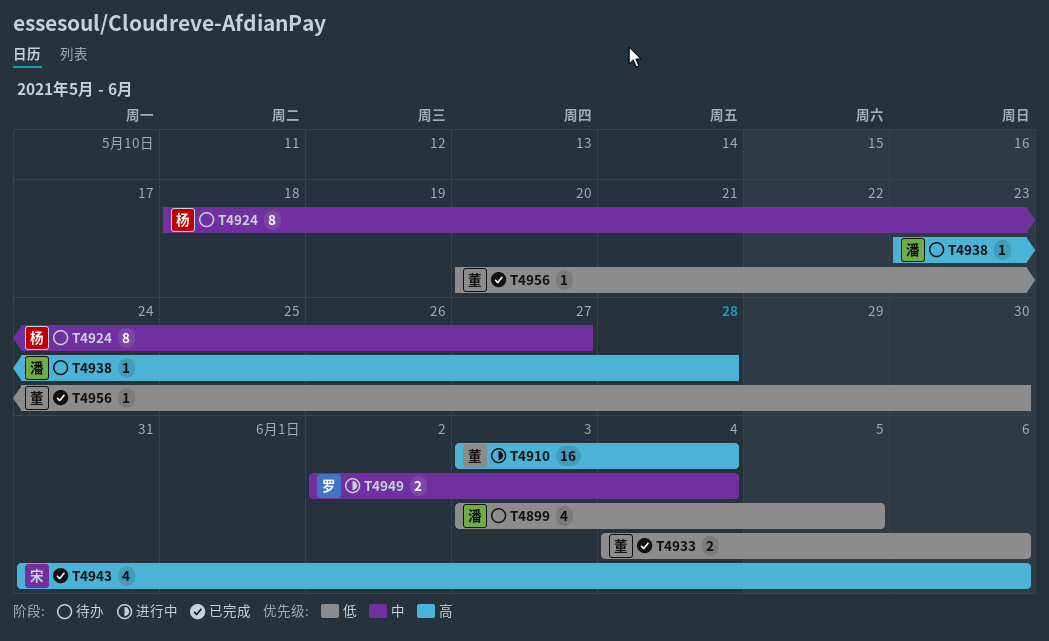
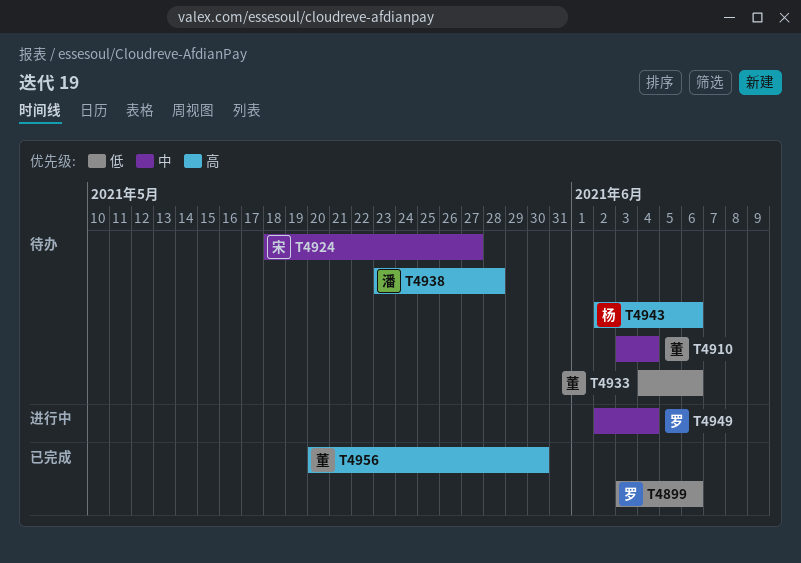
T4899, status: 待办 -> 已完成
T4899, owner: 潘 -> 罗
T4899, due: Jun 5 -> Jun 6
T4910, status: 进行中 -> 待办
T4910, priority: 高 -> 中
T4924, owner: 杨 -> 宋
T4933, status: 已完成 -> 待办
T4943, status: 已完成 -> 待办
T4943, owner: 宋 -> 杨
T4943, start: May 31 -> Jun 2
T4956, priority: 低 -> 高

